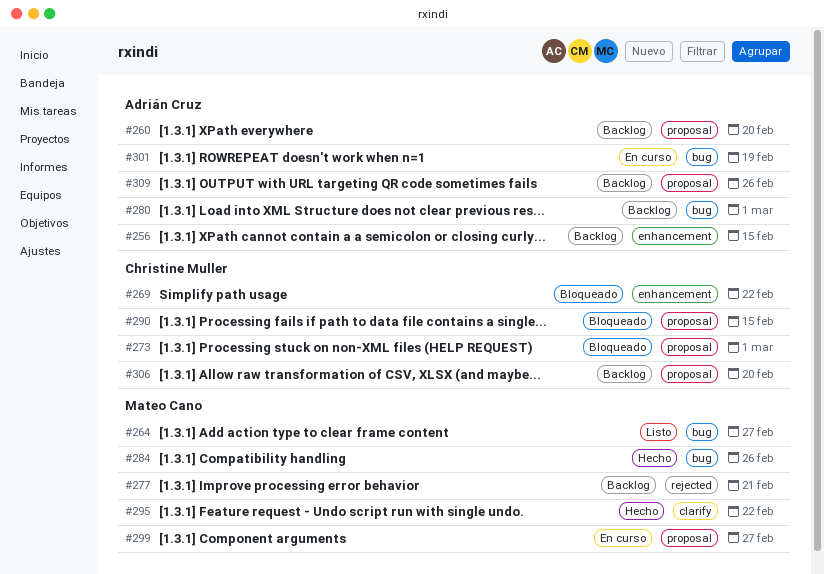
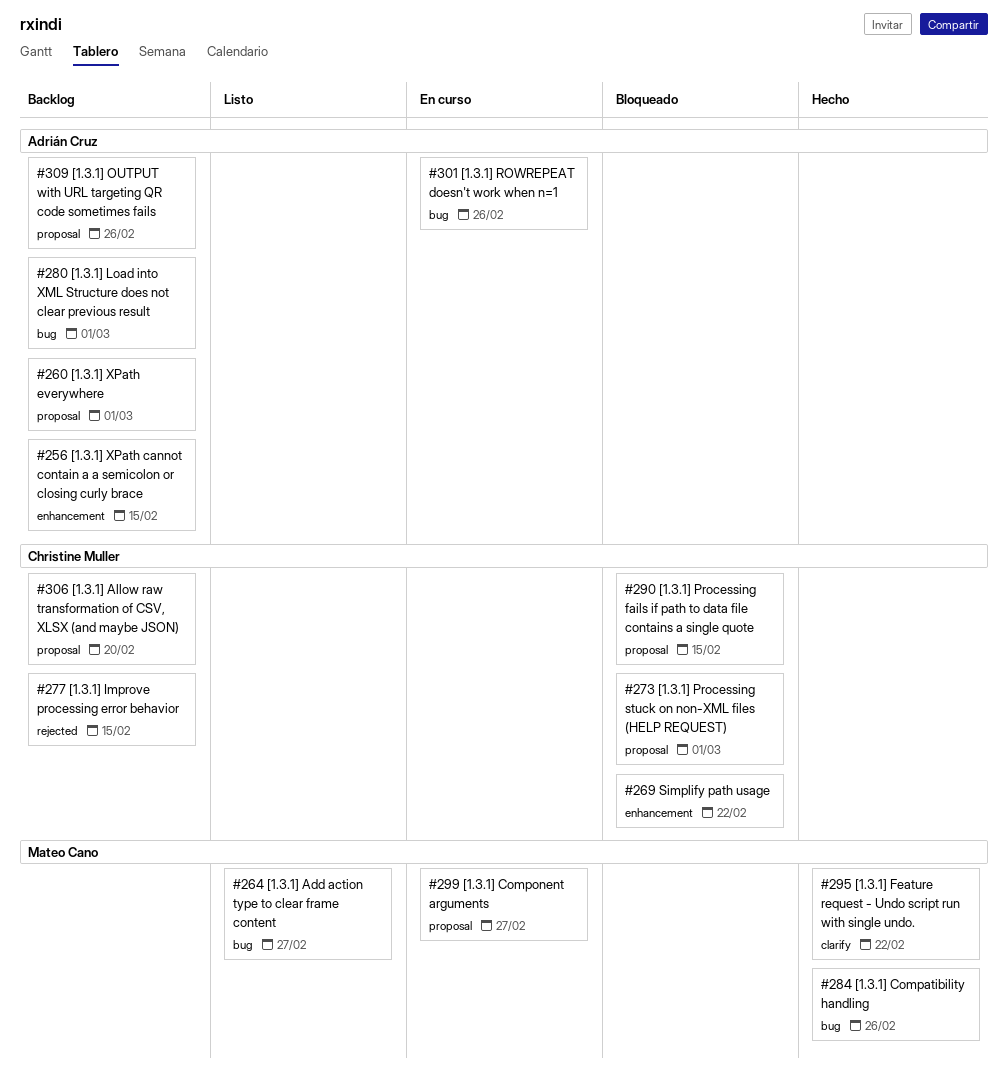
#260, due: Feb 20 -> Mar 1
#277, owner: Mateo Cano -> Christine Muller
#277, due: Feb 21 -> Feb 15
#301, due: Feb 19 -> Feb 26

